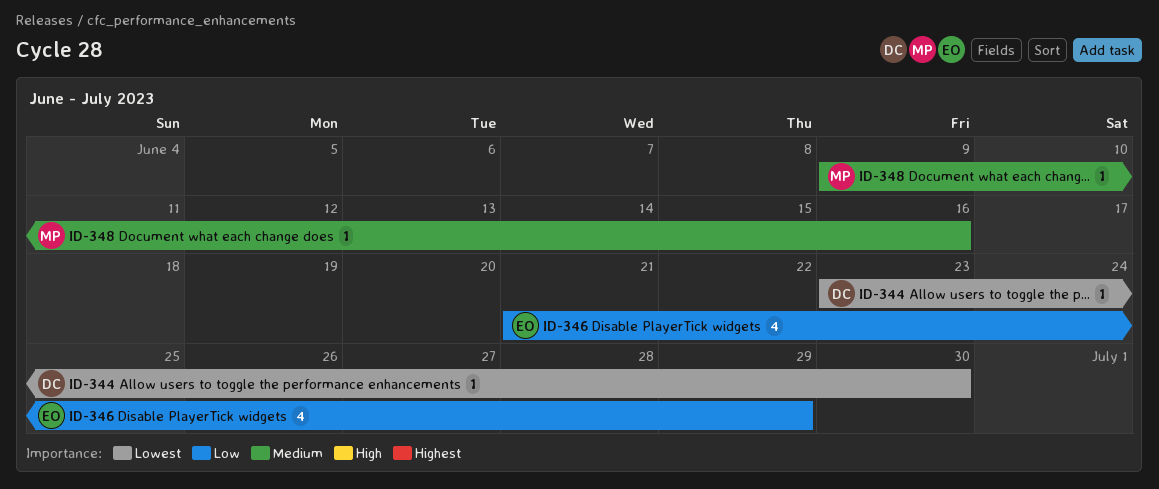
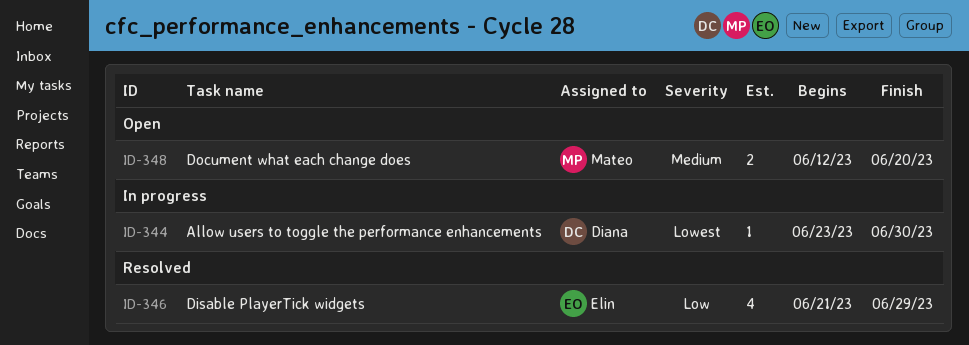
ID-348, estimate: 1 -> 2
ID-348, start: Jun 9 -> Jun 12
ID-348, due: Jun 16 -> Jun 20

